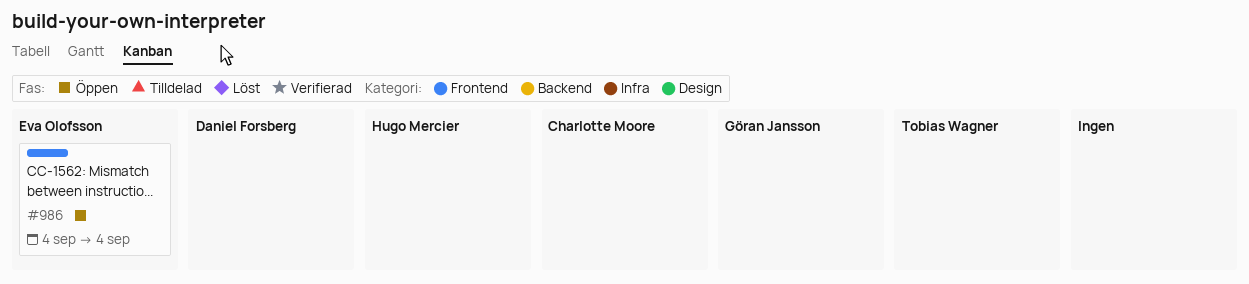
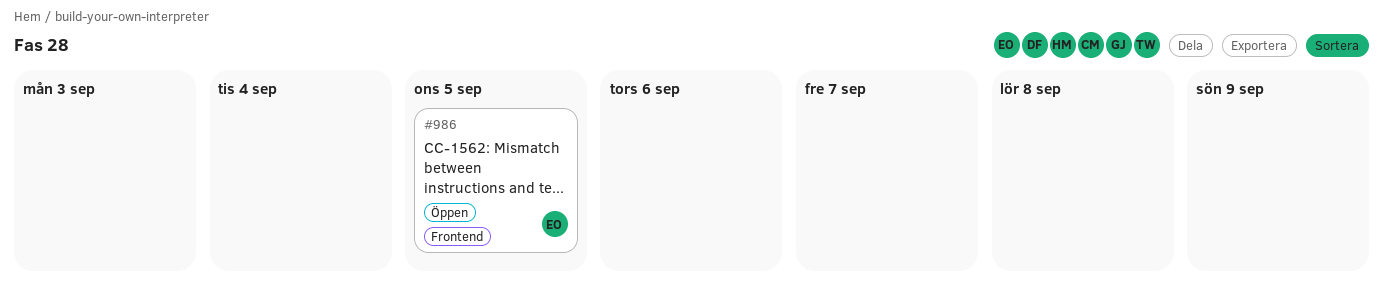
#986, due: Sep 4 -> Sep 5

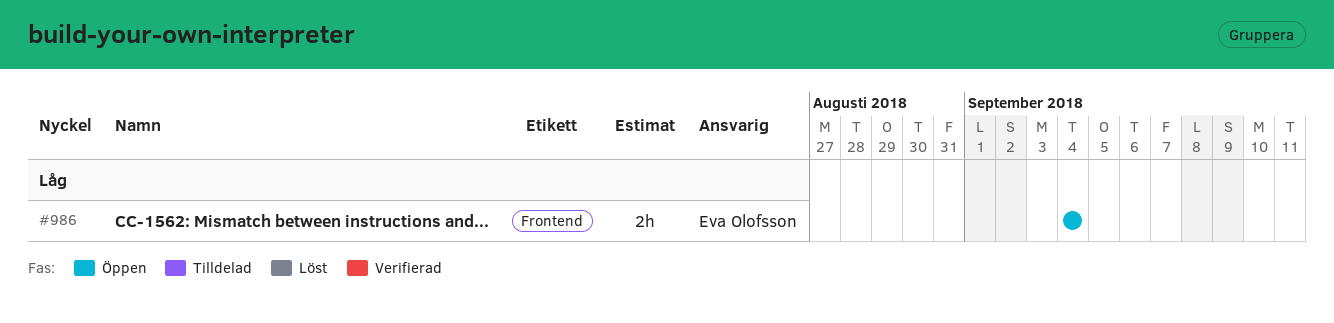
#986, due: Sep 5 -> Sep 4

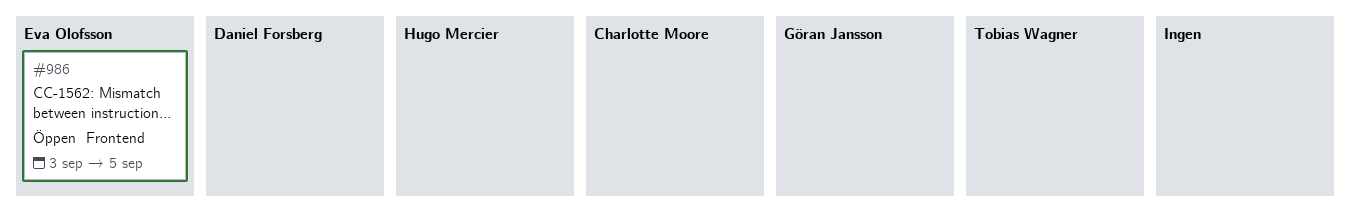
#986, start: Sep 4 -> Sep 3
#986, due: Sep 4 -> Sep 5

